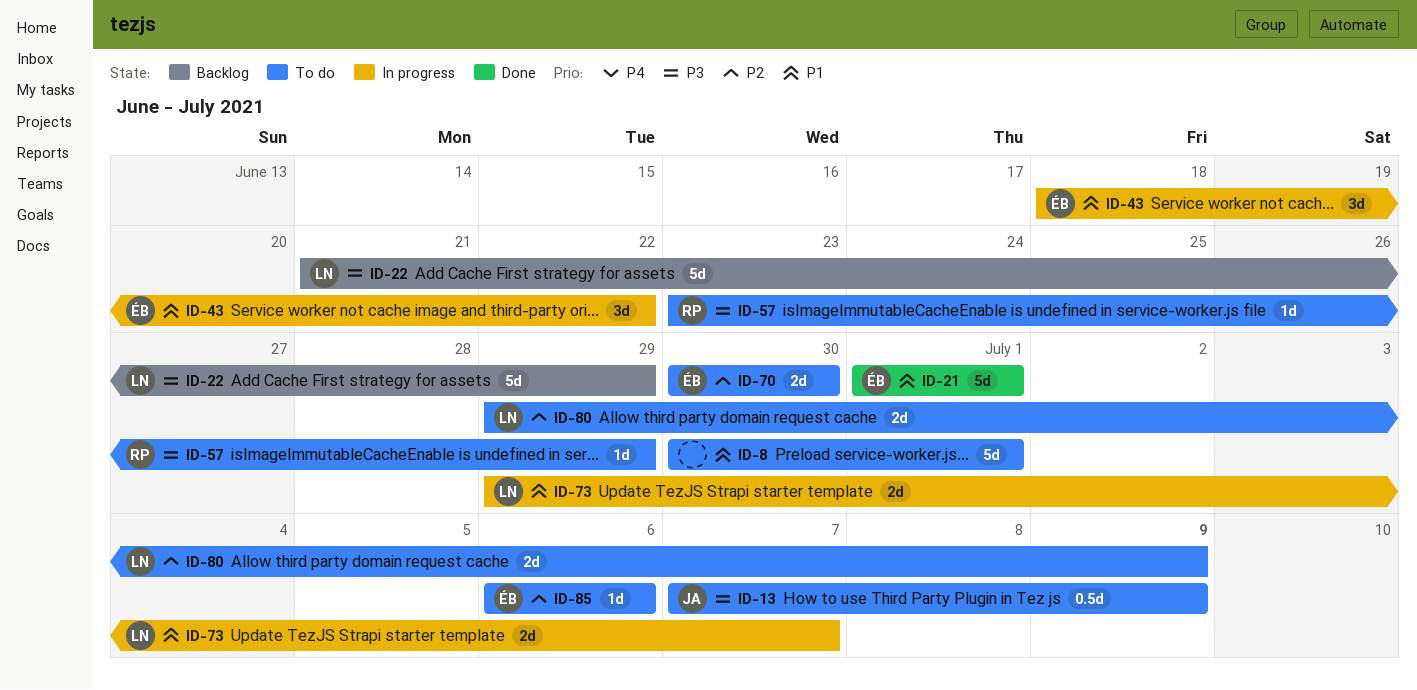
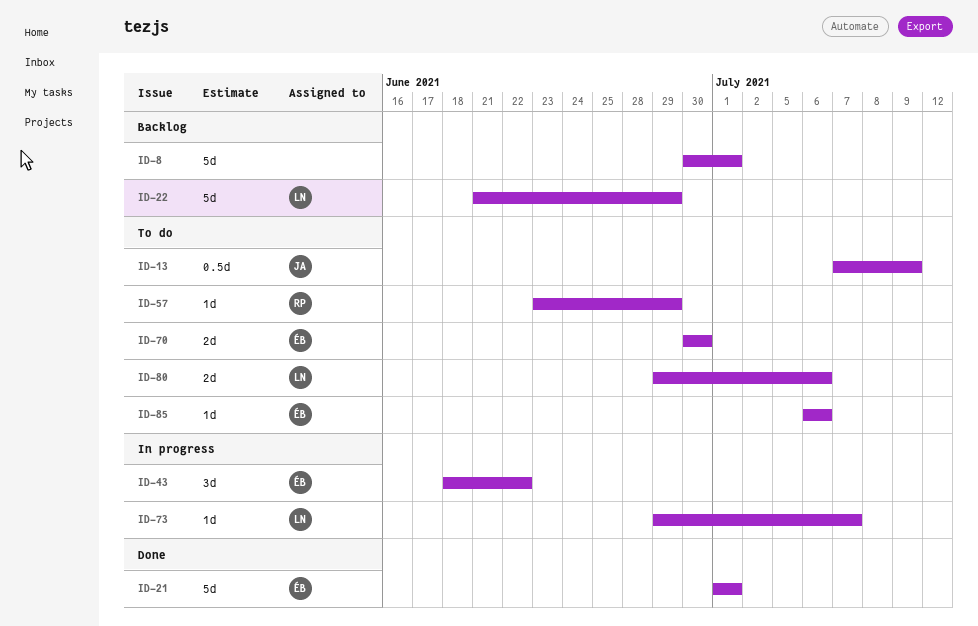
ID-8, status: To do -> Backlog
ID-73, estimate: 2d -> 1d
ID-80, due: Jul 9 -> Jul 6

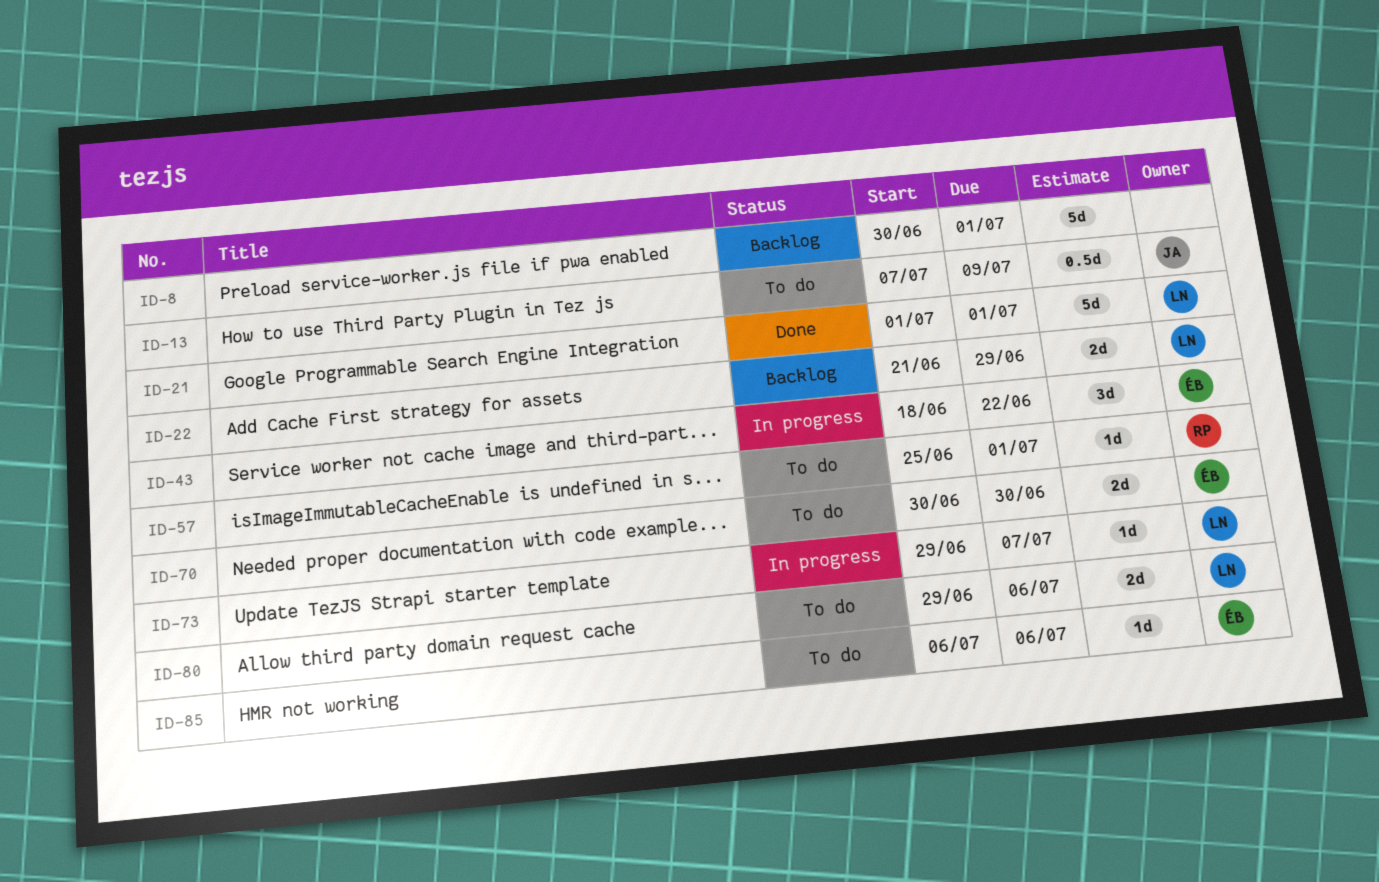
ID-21, owner: ÉB -> LN
ID-22, estimate: 5d -> 2d
ID-57, start: Jun 23 -> Jun 25
ID-57, due: Jun 29 -> Jul 1

